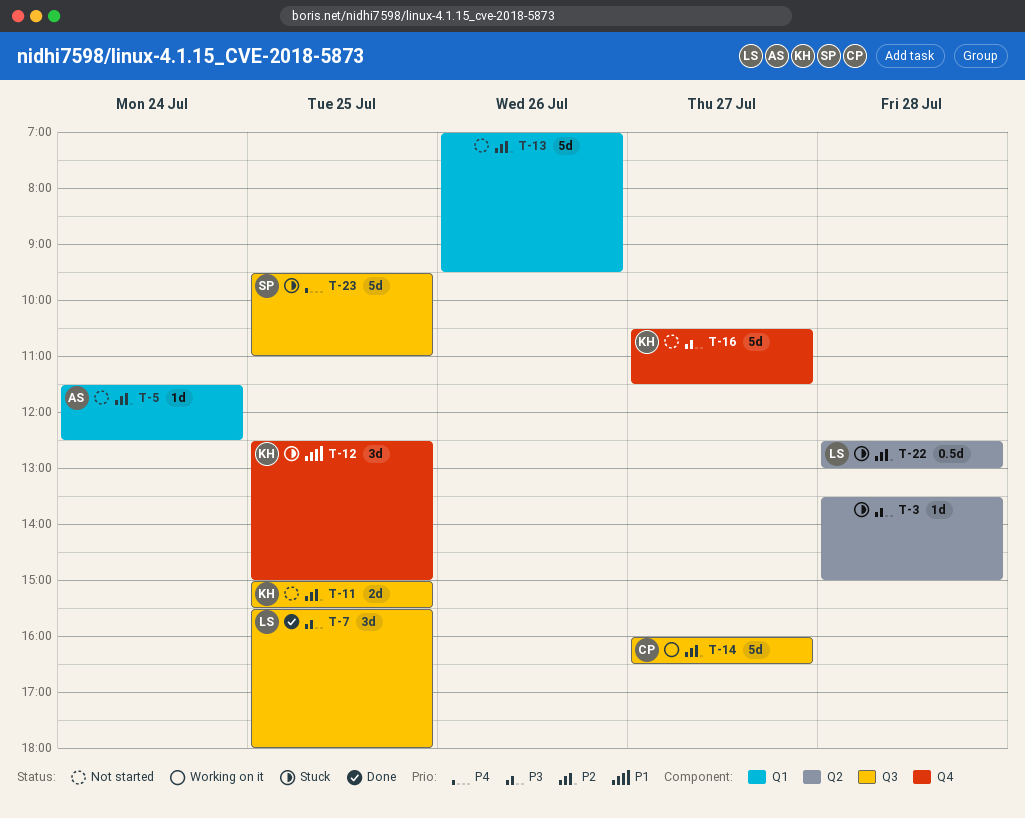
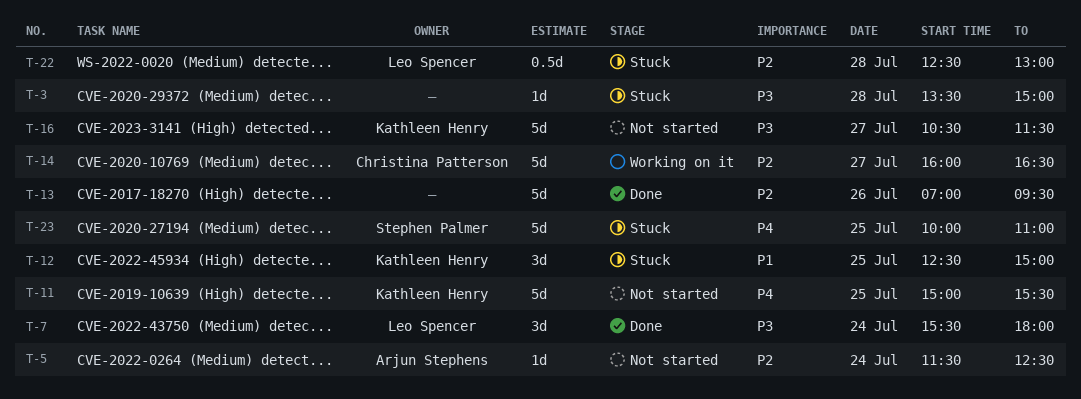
T-7, day: Jul 25 -> Jul 24
T-11, priority: P2 -> P4
T-11, estimate: 2d -> 5d
T-13, status: Not started -> Done
T-23, begins: 09:30 -> 10:00

